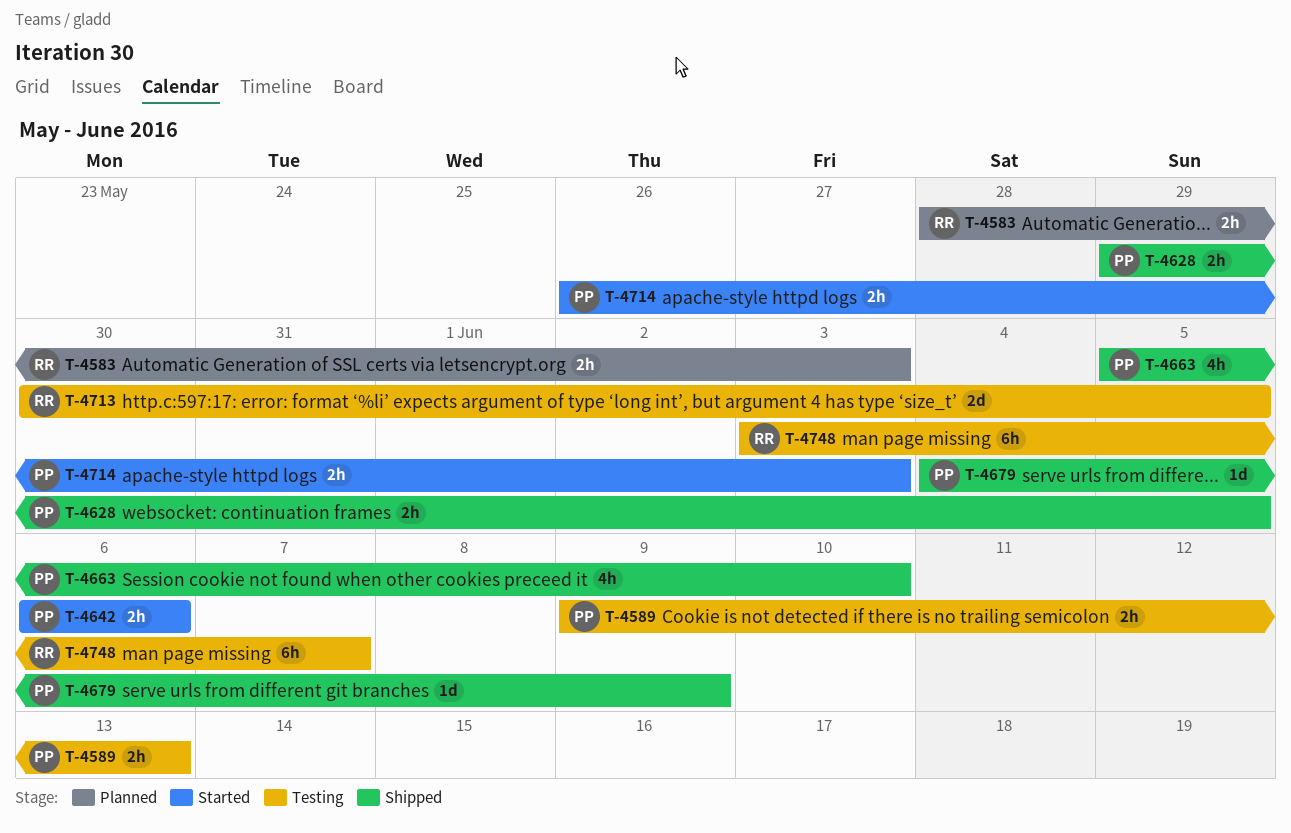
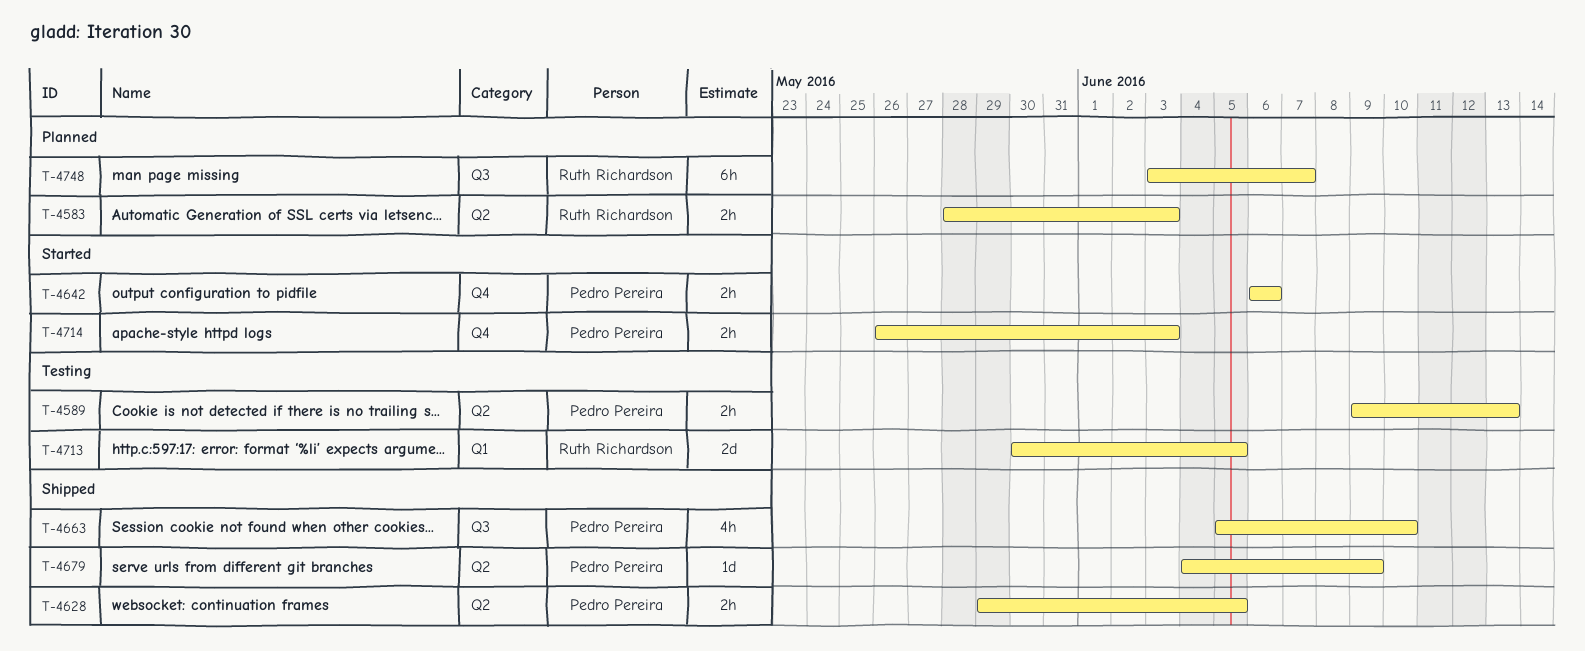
T-4748, status: Testing -> Planned

